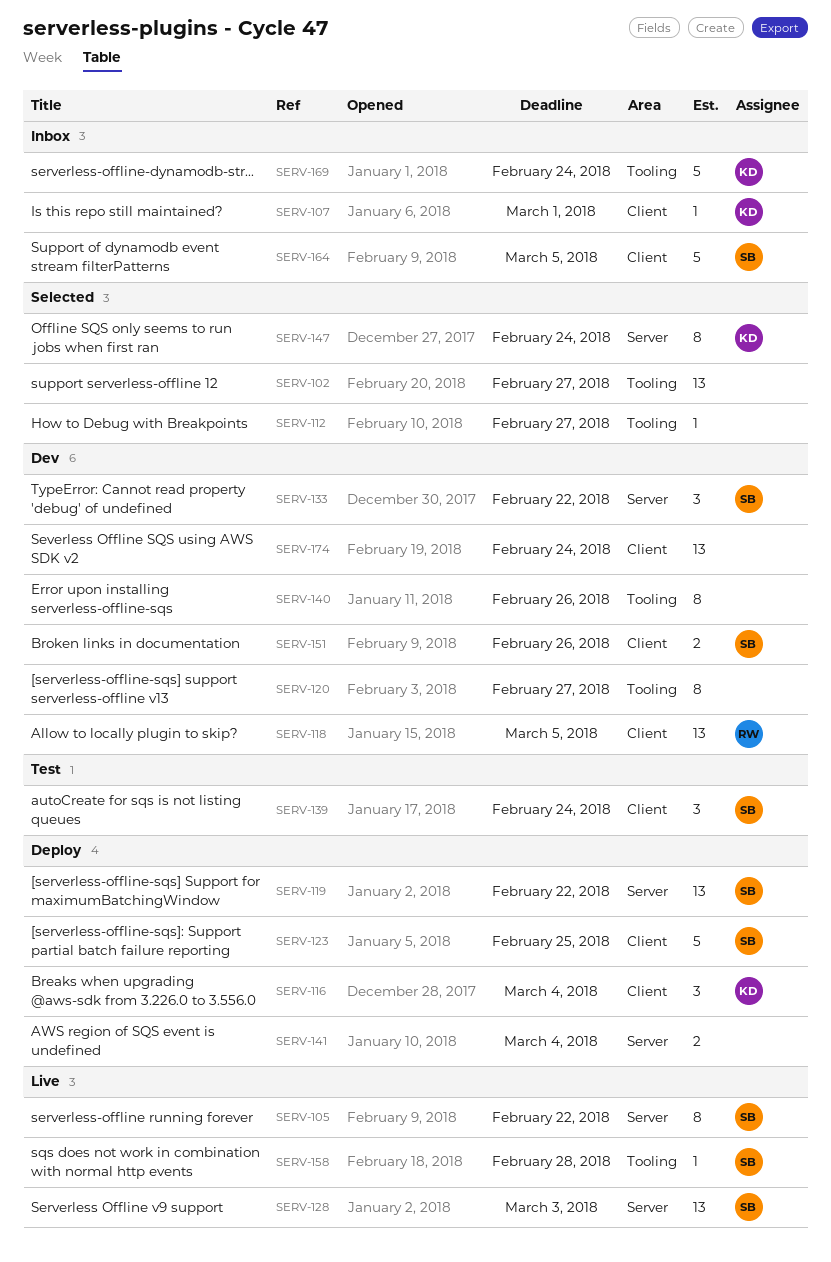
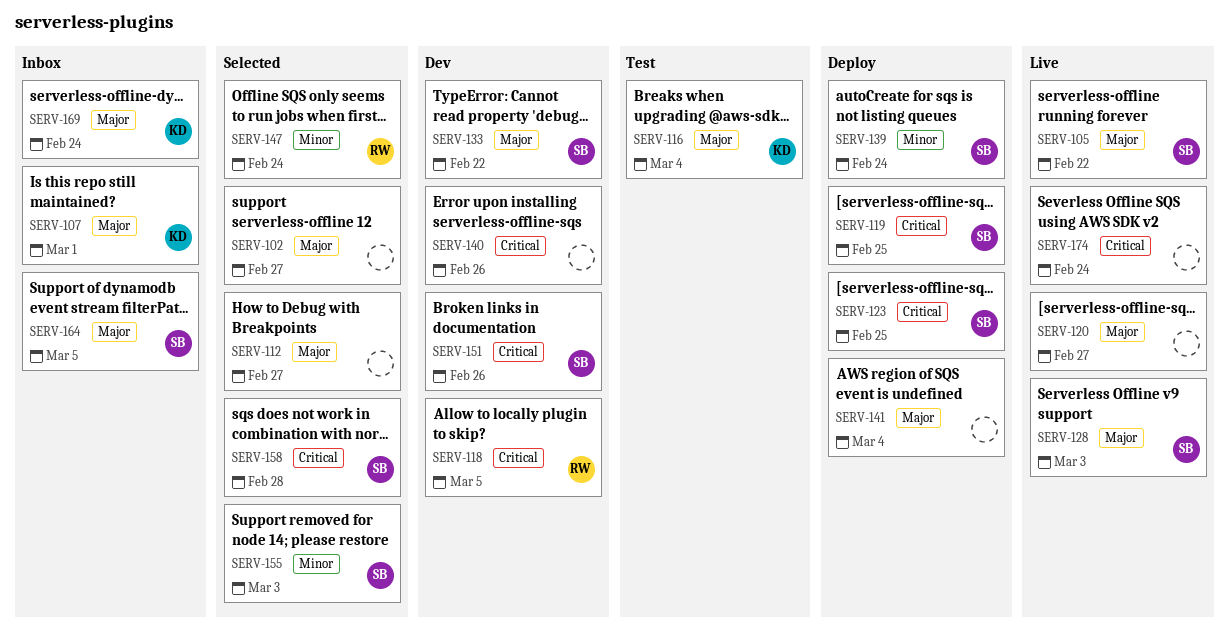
SERV-116, status: Deploy -> Test
SERV-119, due: Feb 22 -> Feb 25
SERV-120, status: Dev -> Live
SERV-139, status: Test -> Deploy
SERV-147, owner: KD -> RW
SERV-155: none -> present
SERV-158, status: Live -> Selected
SERV-174, status: Dev -> Live

